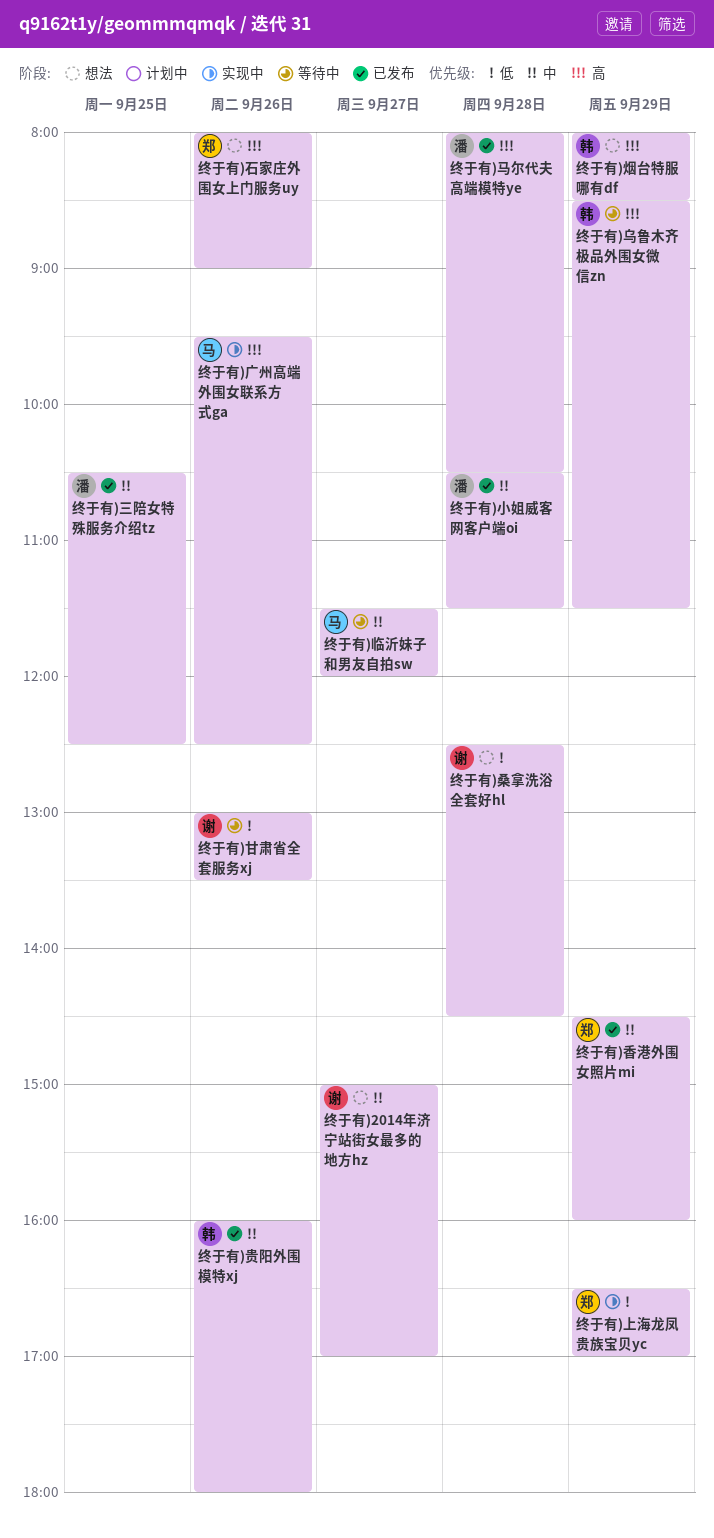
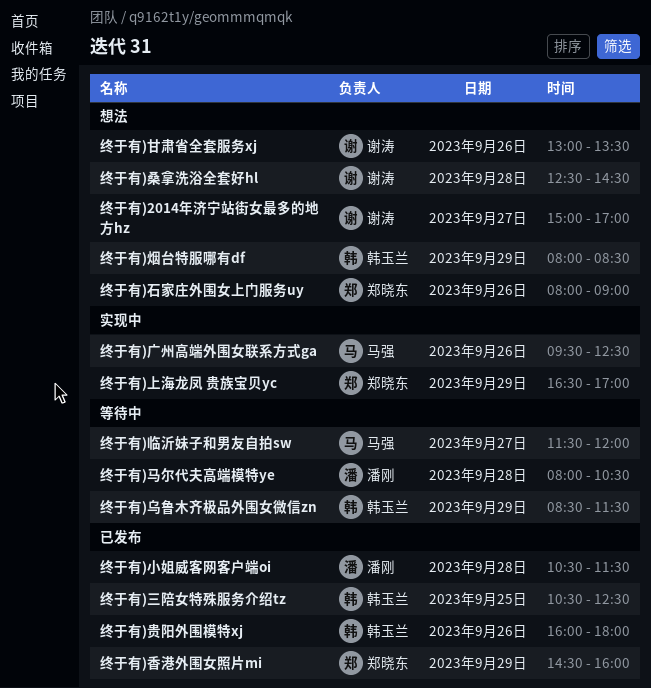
终于有)三陪女特殊服务介绍tz, owner: 潘刚 -> 韩玉兰
终于有)甘肃省全套服务xj, status: 等待中 -> 想法
终于有)马尔代夫高端模特ye, status: 已发布 -> 等待中

